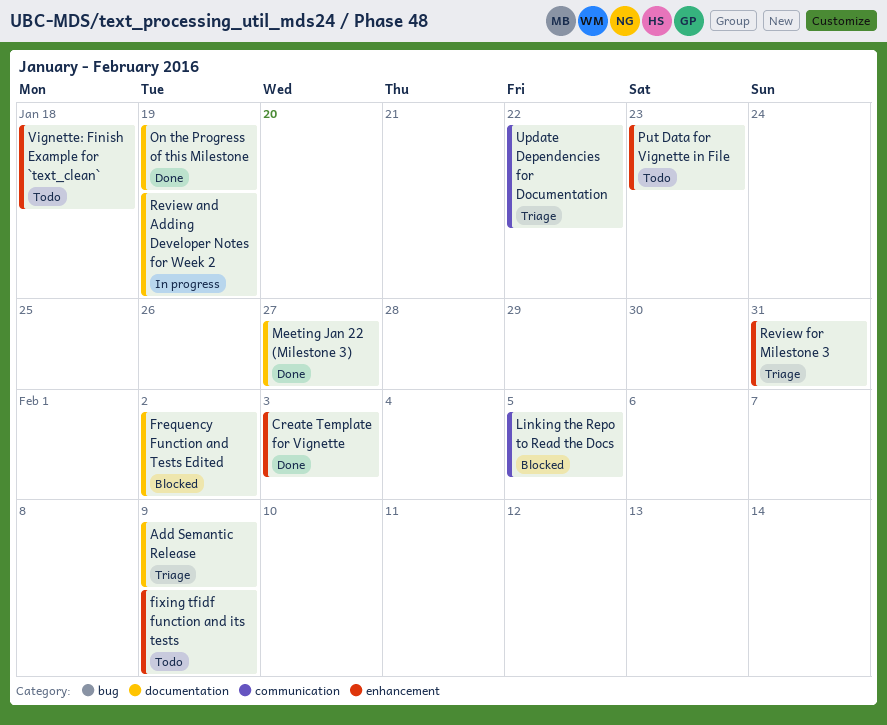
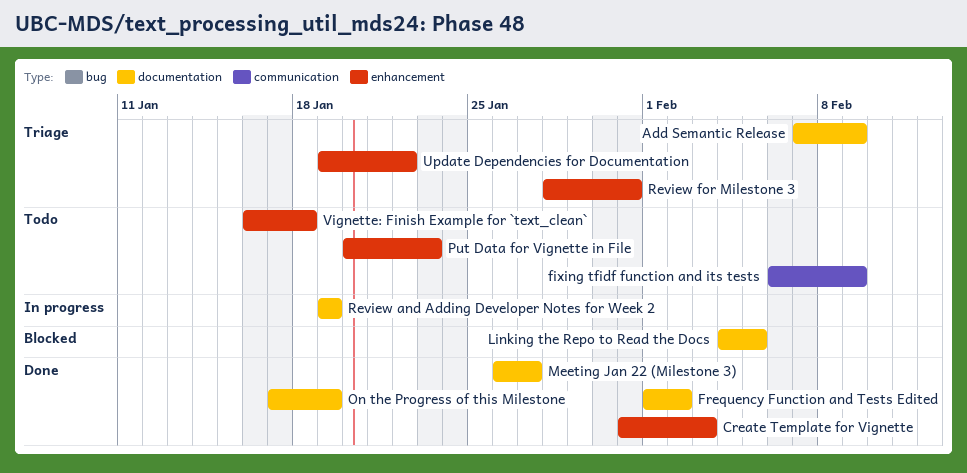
fixing tfidf function and its tests, label: enhancement -> communication
Frequency Function and Tests Edited, status: Blocked -> Done
Linking the Repo to Read the Docs, label: communication -> documentation
Update Dependencies for Documentation, label: communication -> enhancement

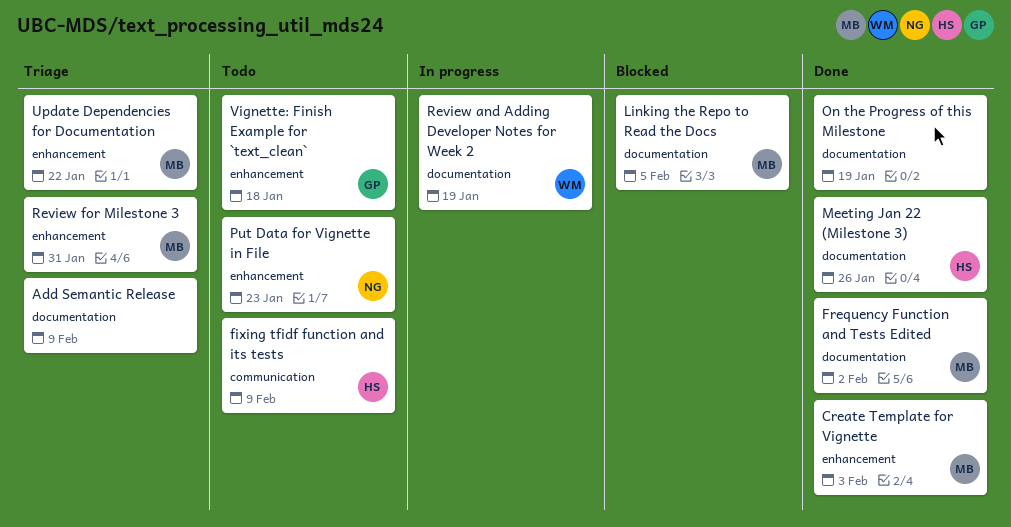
Meeting Jan 22 (Milestone 3), due: Jan 27 -> Jan 26

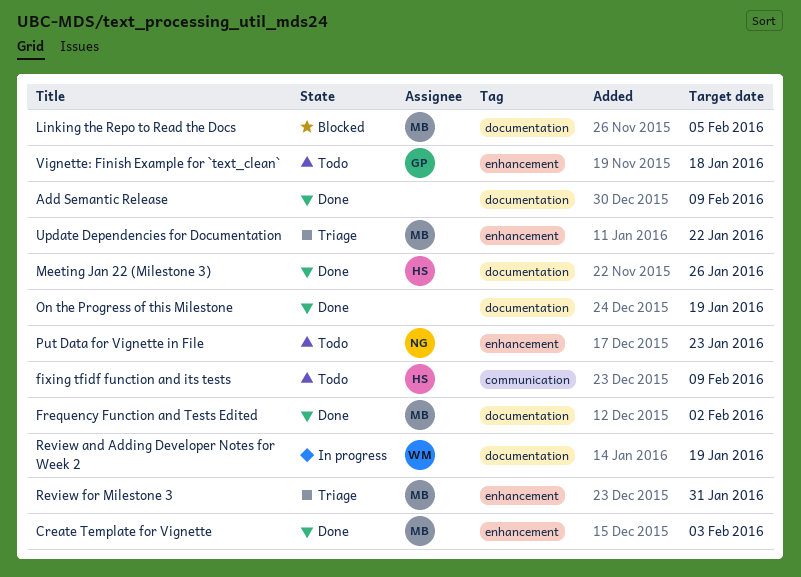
Add Semantic Release, status: Triage -> Done

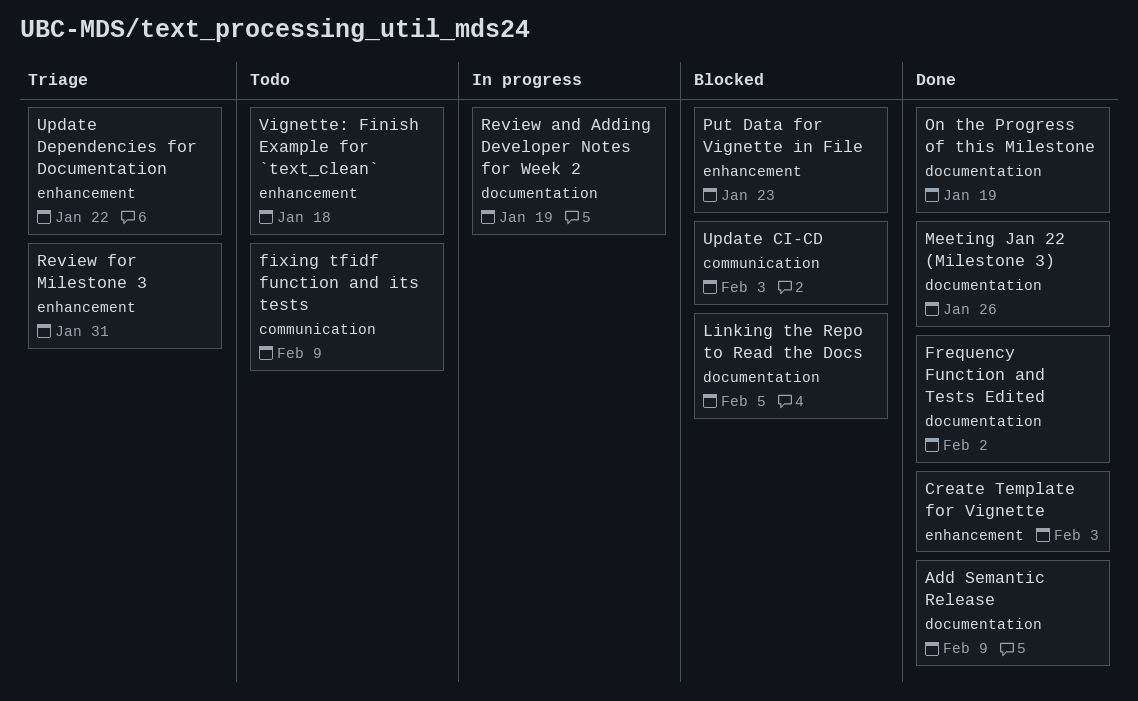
Put Data for Vignette in File, status: Todo -> Blocked
Update CI-CD: none -> present

